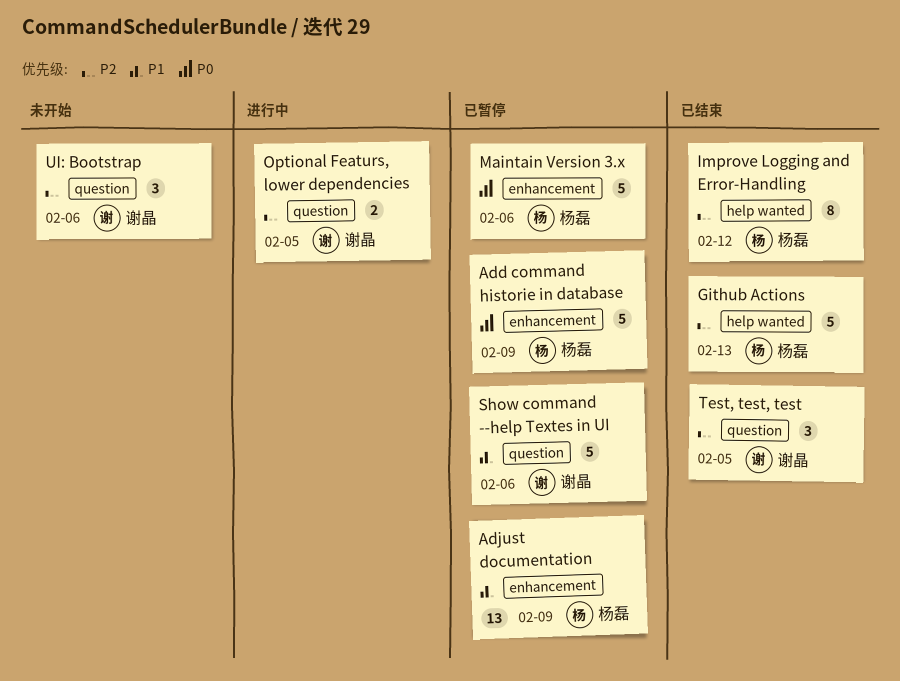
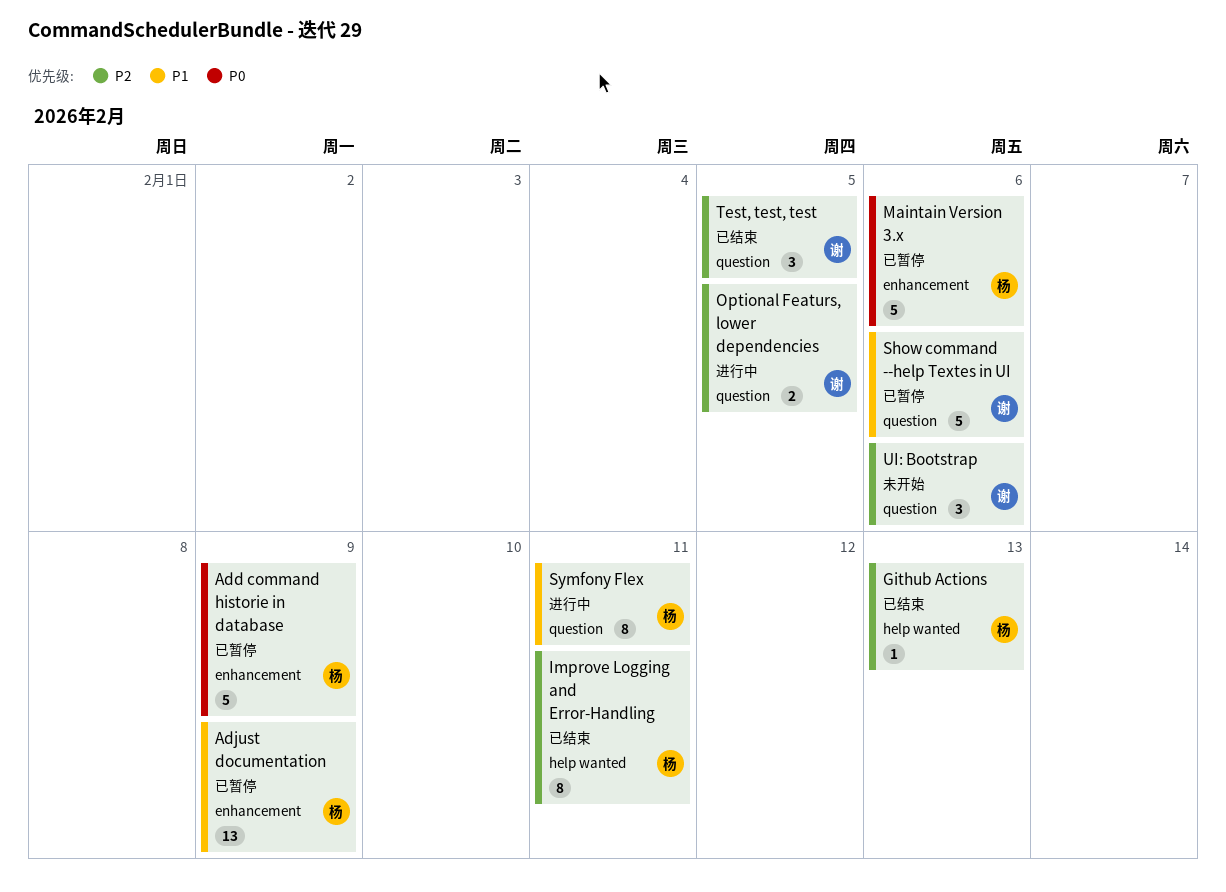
Github Actions, estimate: 5 -> 1
Improve Logging and Error-Handling, due: Feb 12 -> Feb 11
Symfony Flex: none -> present

